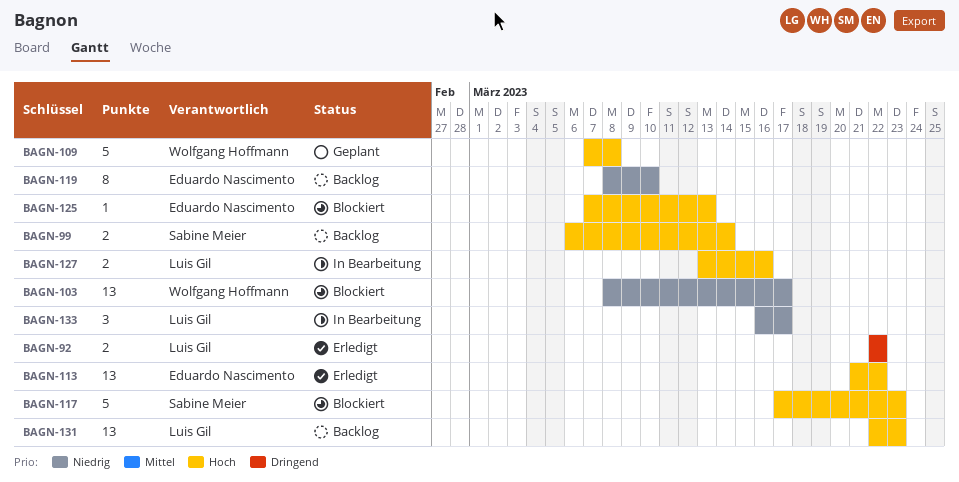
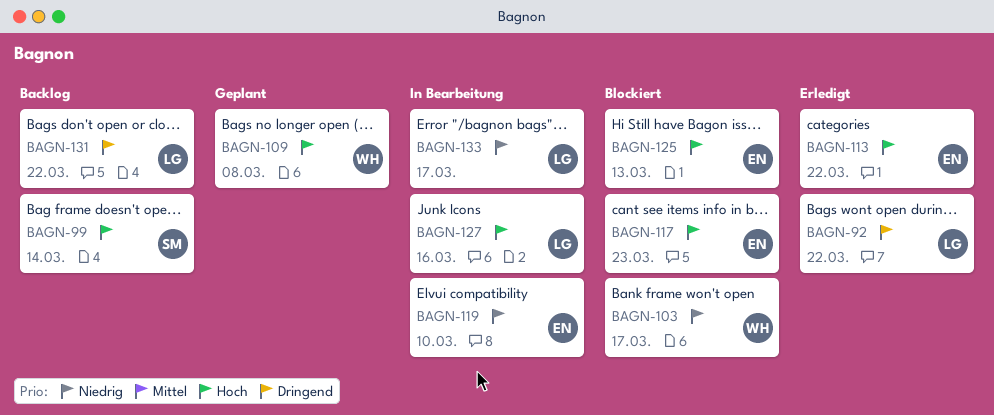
BAGN-117, owner: Sabine Meier -> Eduardo Nascimento
BAGN-119, status: Backlog -> In Bearbeitung
BAGN-131, priority: Hoch -> Dringend
BAGN-131, due: Mar 23 -> Mar 22

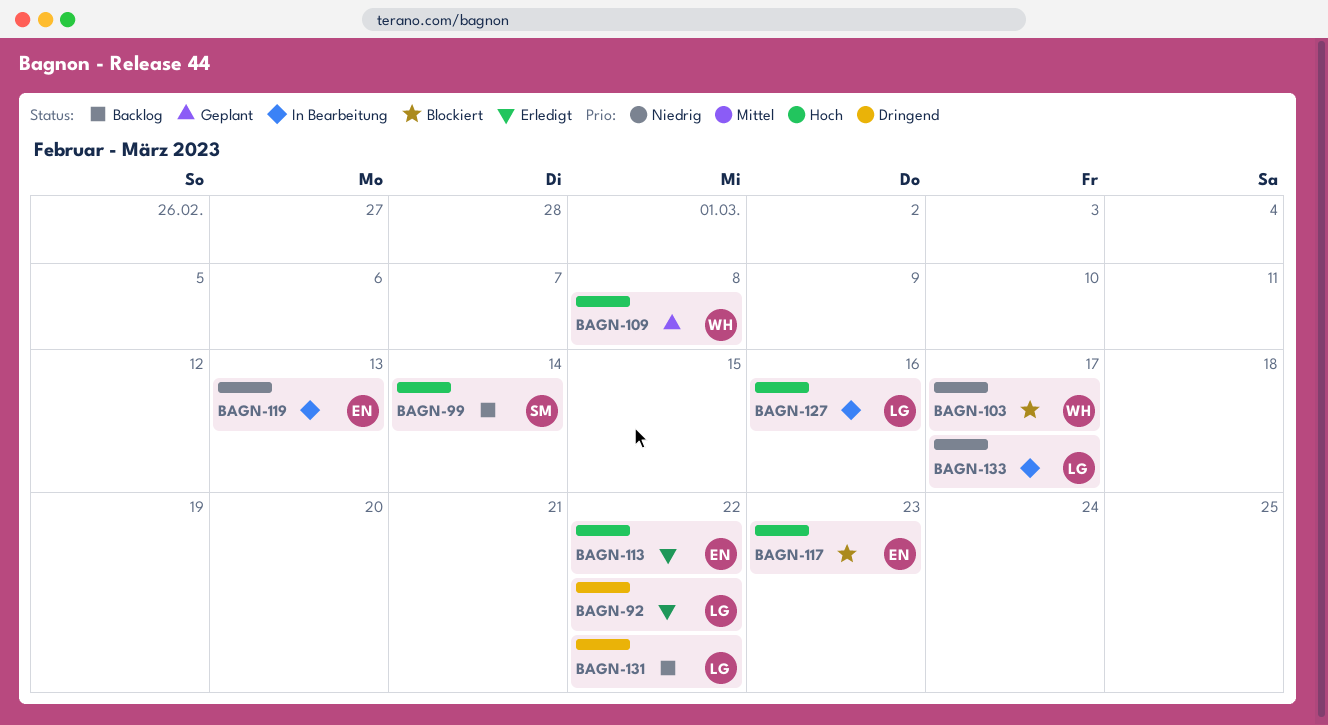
BAGN-119, due: Mar 10 -> Mar 13
BAGN-125: present -> none

